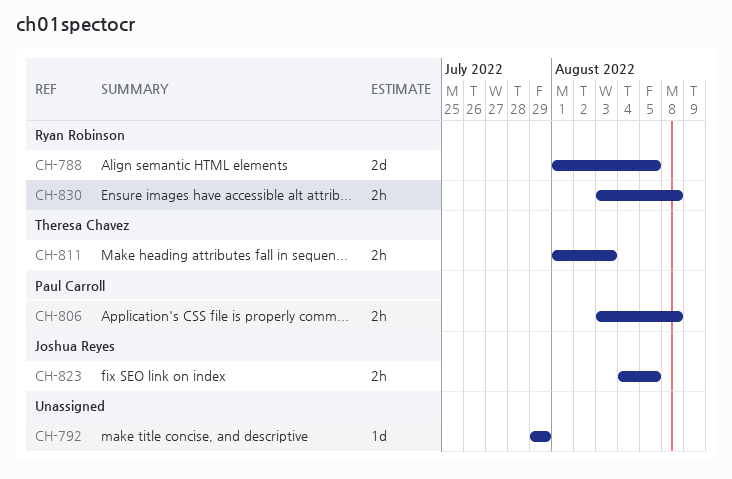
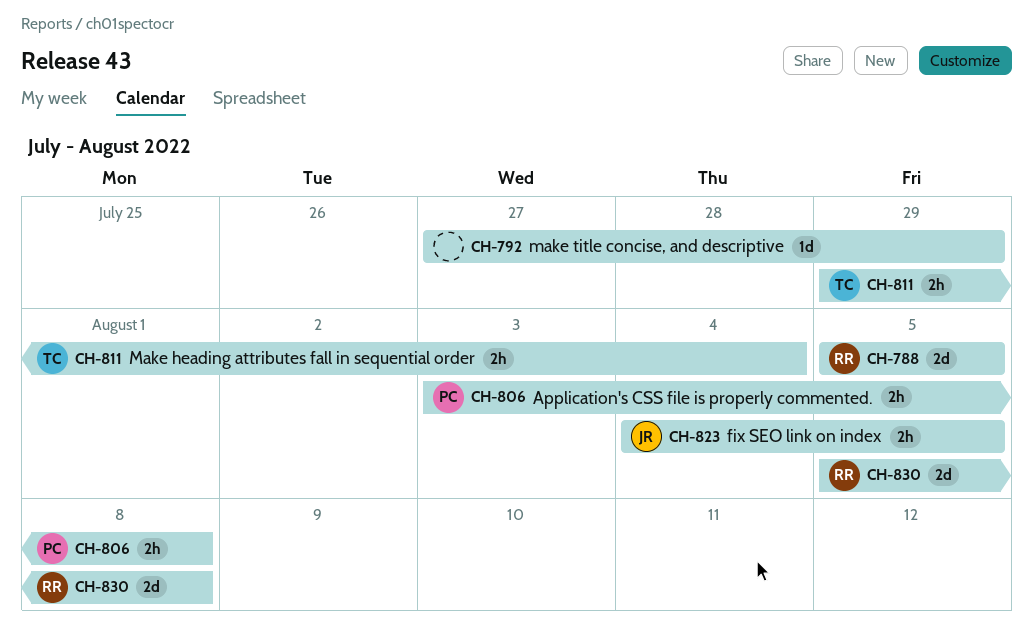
CH-788, start: Aug 1 -> Aug 5
CH-792, start: Jul 29 -> Jul 27
CH-811, start: Aug 1 -> Jul 29
CH-811, due: Aug 3 -> Aug 4
CH-830, estimate: 2h -> 2d
CH-830, start: Aug 3 -> Aug 5

